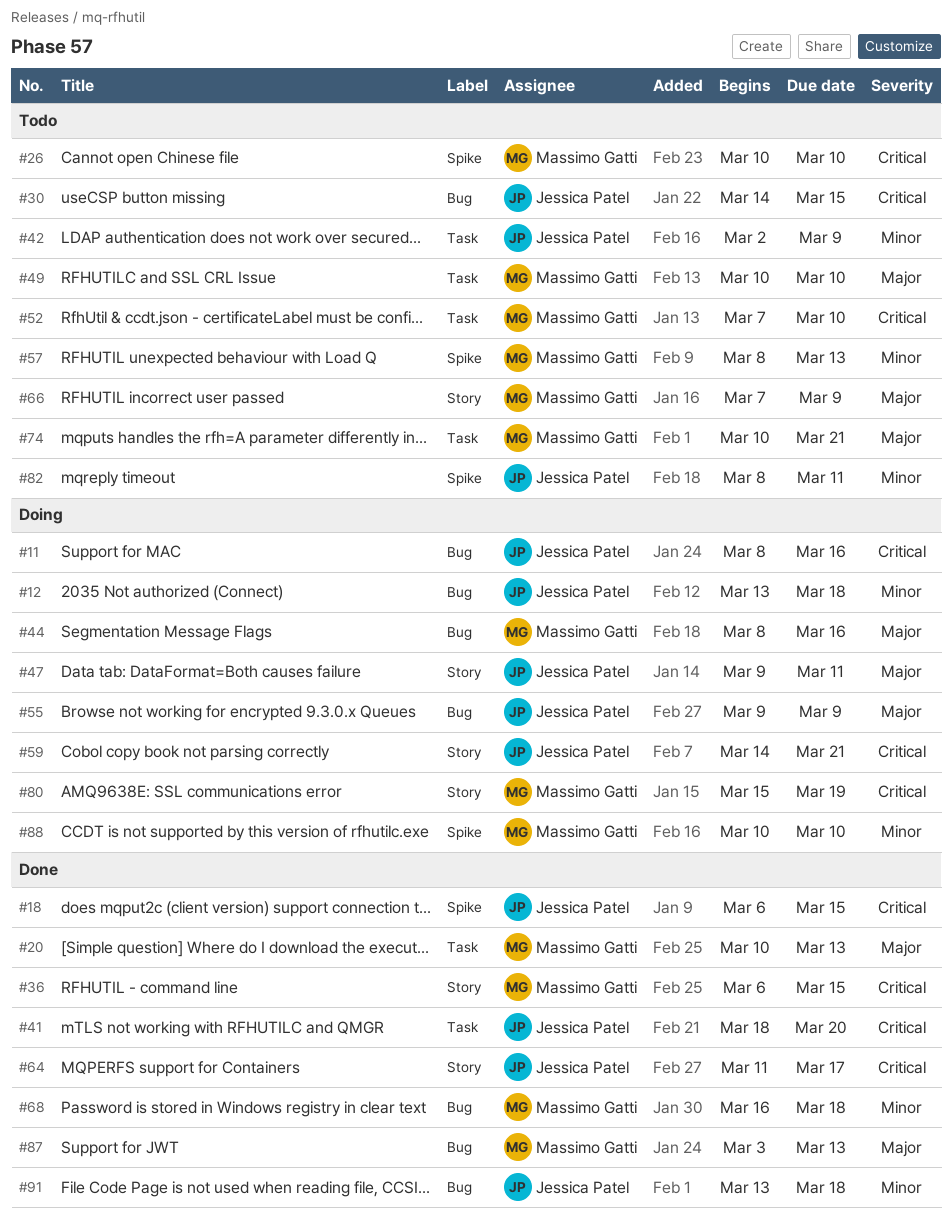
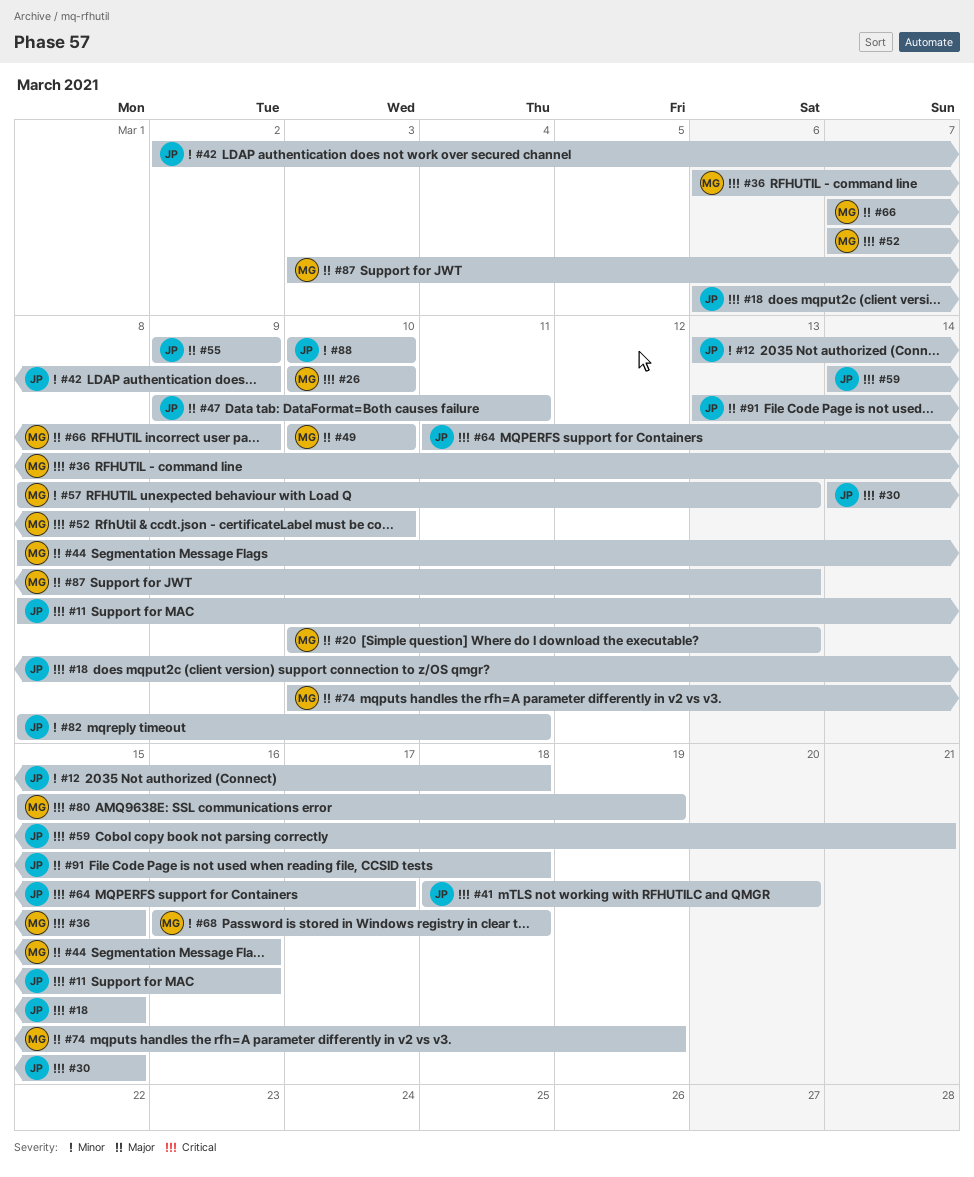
#74, due: Mar 21 -> Mar 19
#88, owner: Massimo Gatti -> Jessica Patel
#91, priority: Minor -> Major

